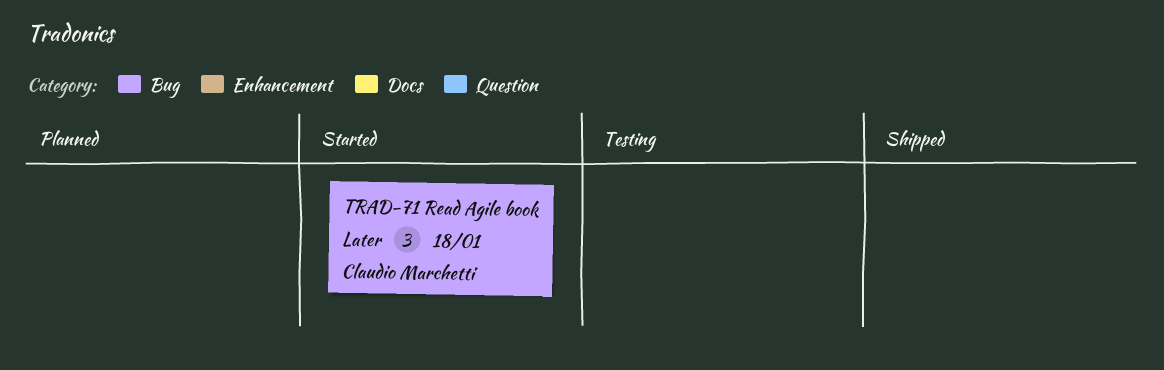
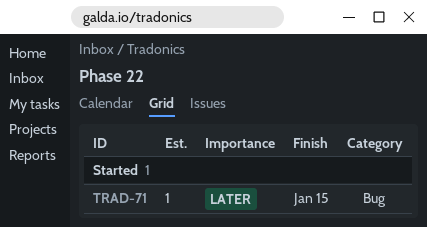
TRAD-71, estimate: 3 -> 1
TRAD-71, due: Jan 18 -> Jan 15

